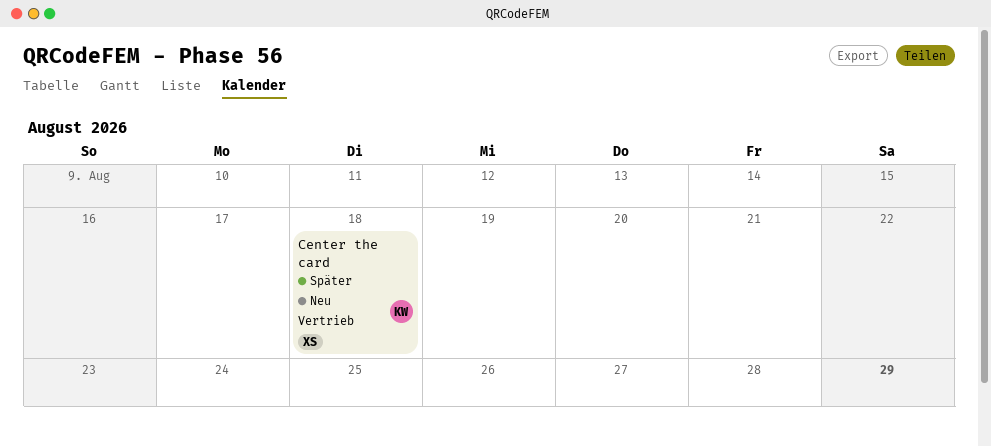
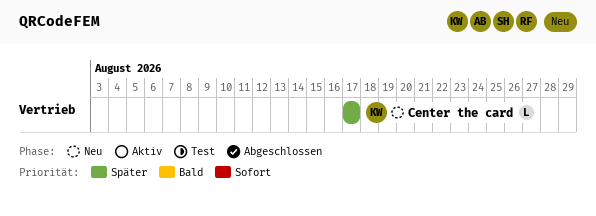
Center the card, estimate: XS -> L
Center the card, due: Aug 18 -> Aug 17

